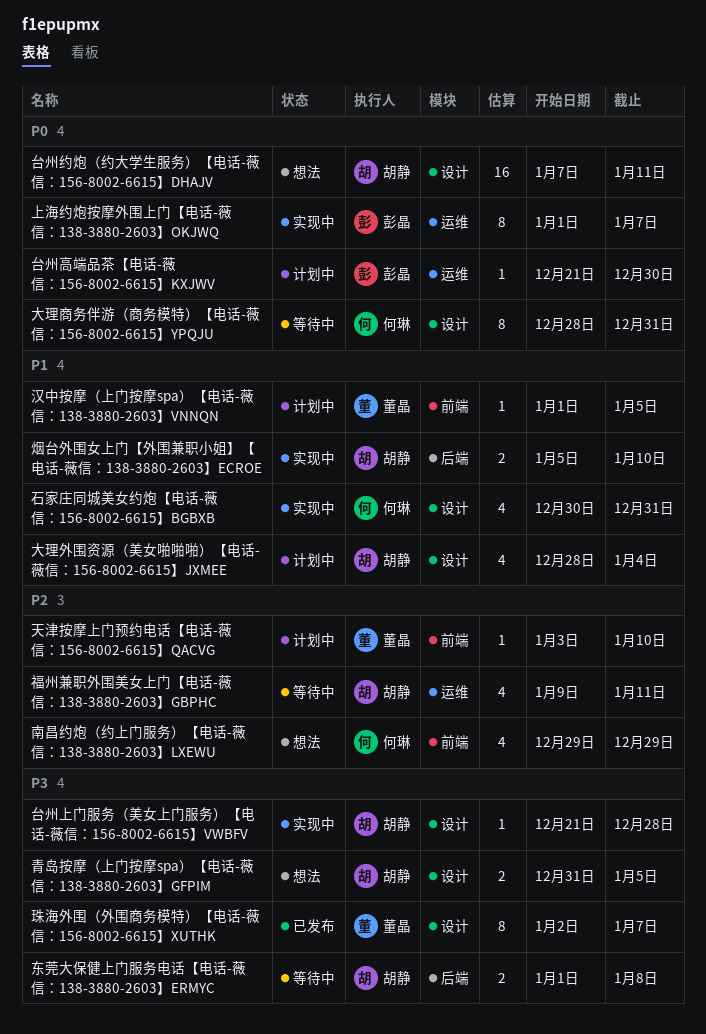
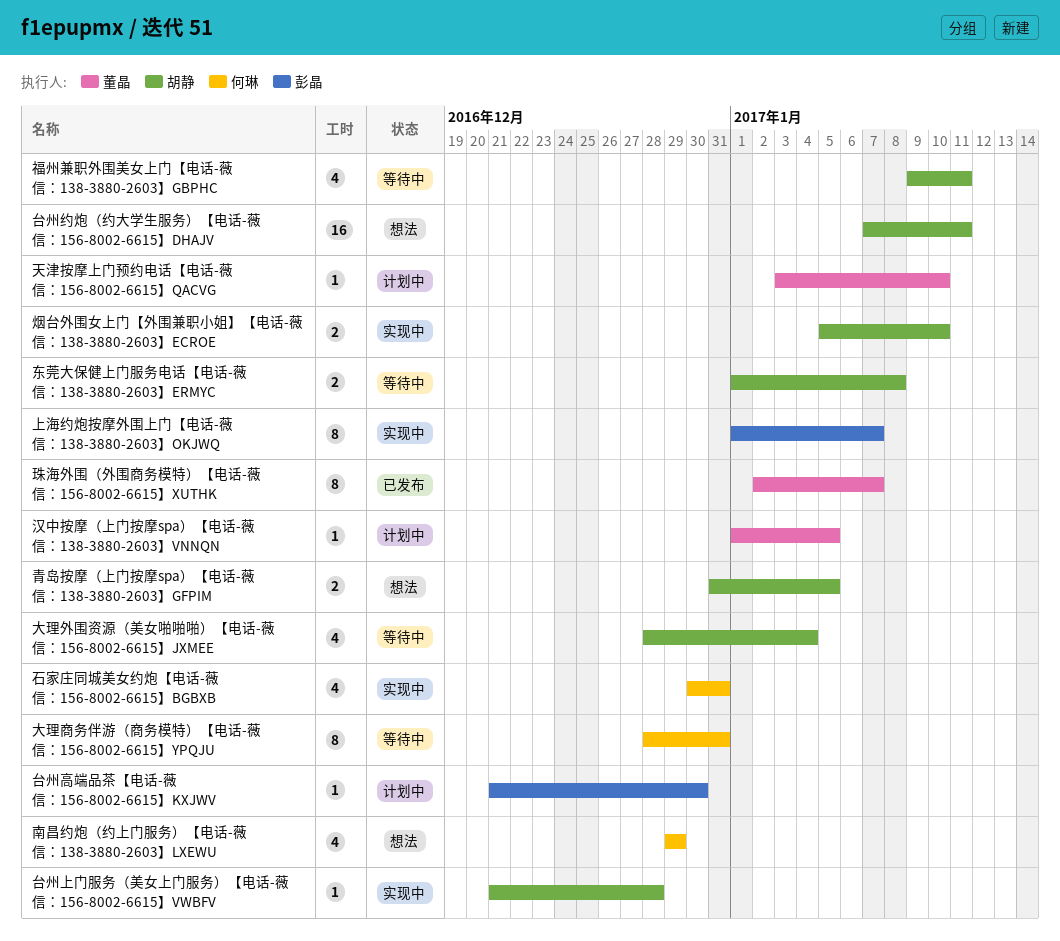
大理外围资源（美女啪啪啪）【电话-薇信：156-8002-6615】JXMEE, status: 计划中 -> 等待中

